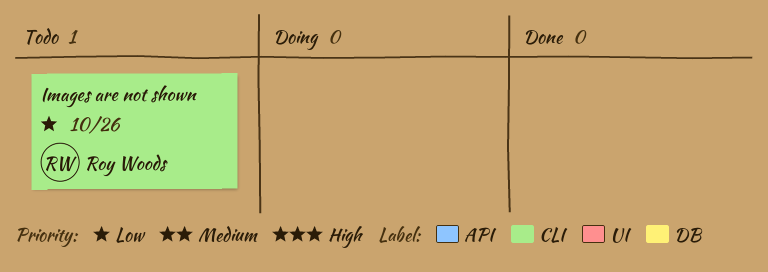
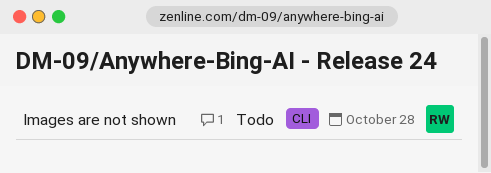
Images are not shown, due: Oct 26 -> Oct 28

